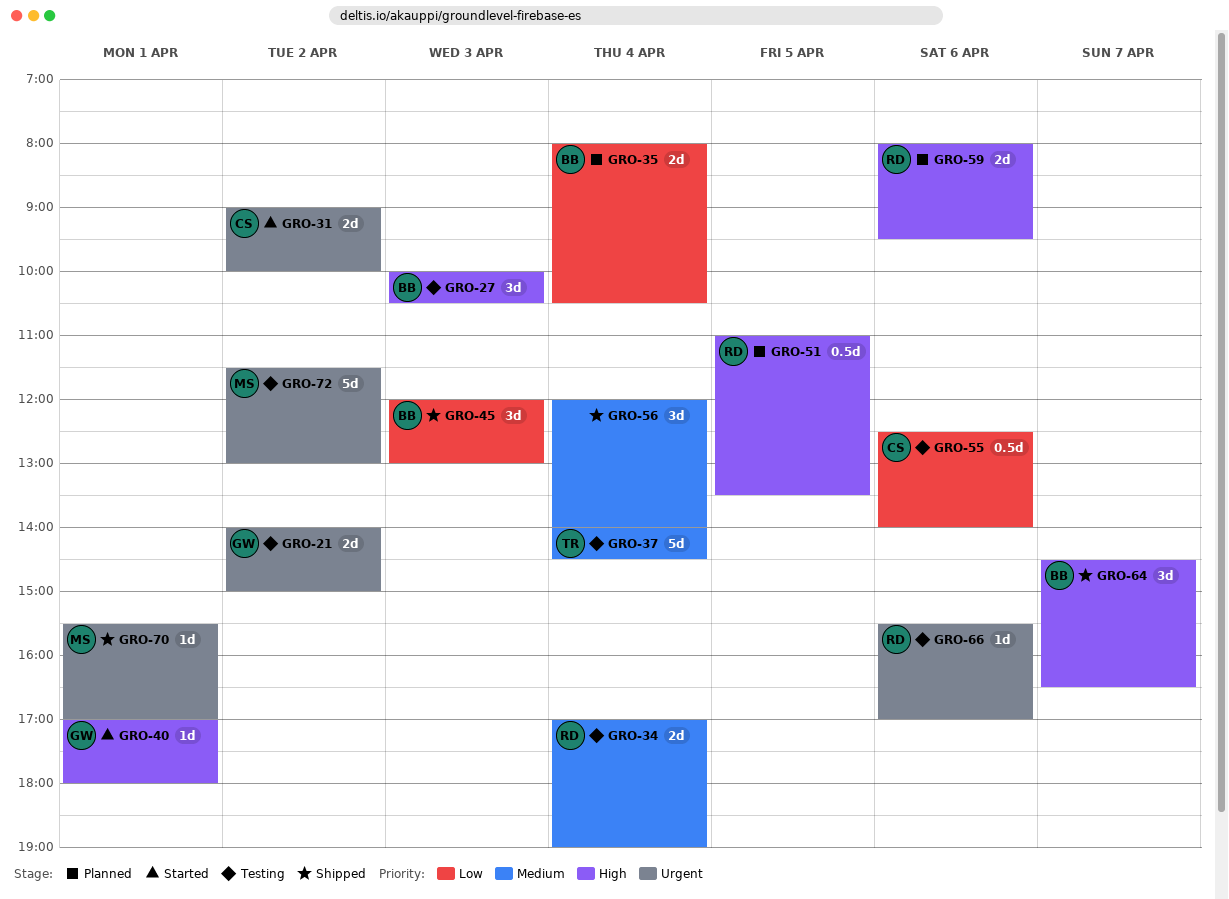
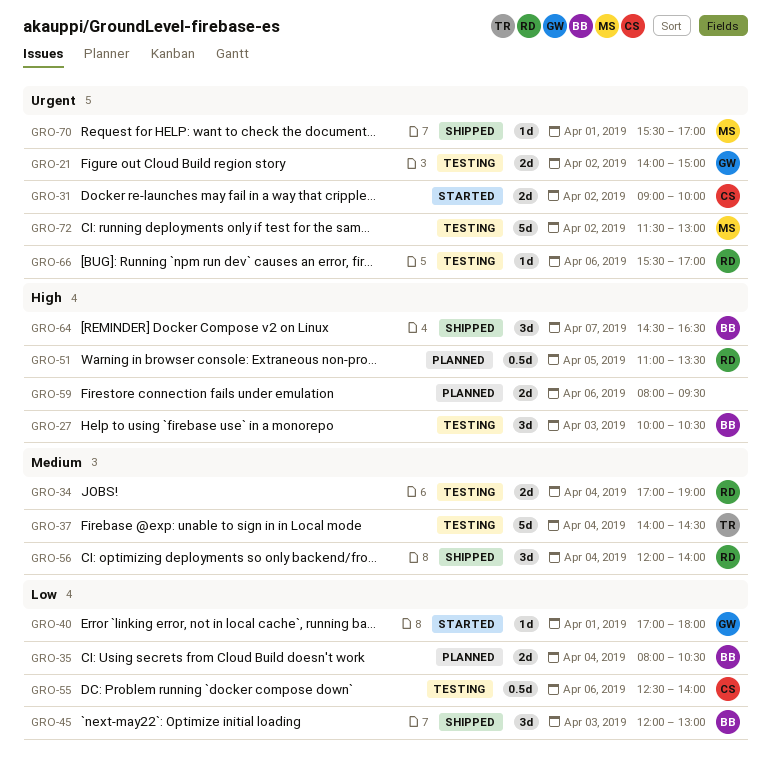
GRO-40, priority: High -> Low
GRO-56, owner: none -> RD
GRO-59, owner: RD -> none

